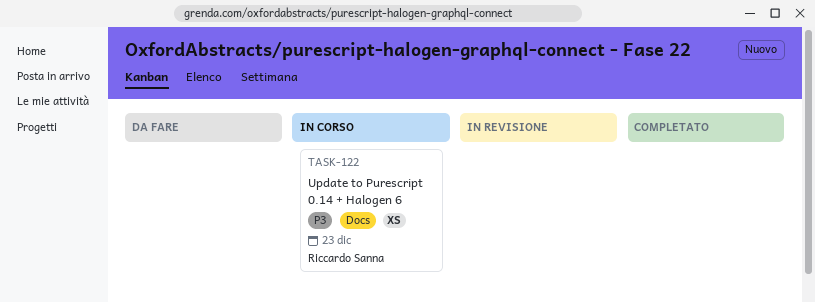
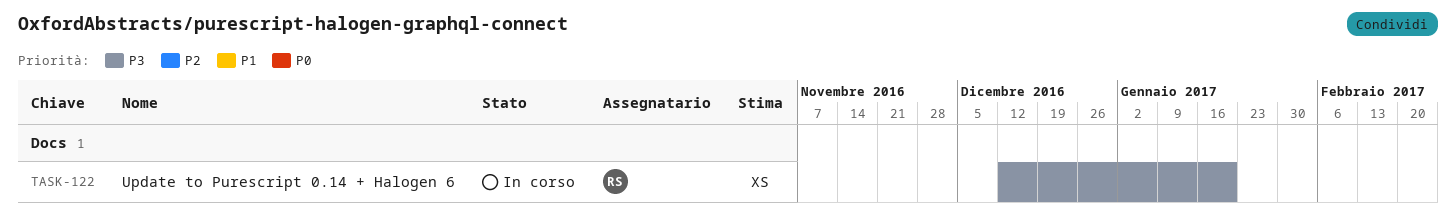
TASK-122, due: Dec 23 -> Jan 20

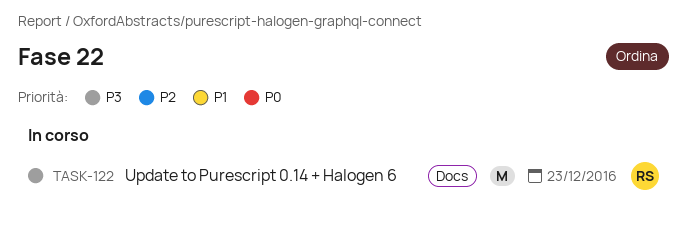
TASK-122, estimate: XS -> M
TASK-122, due: Jan 20 -> Dec 23

